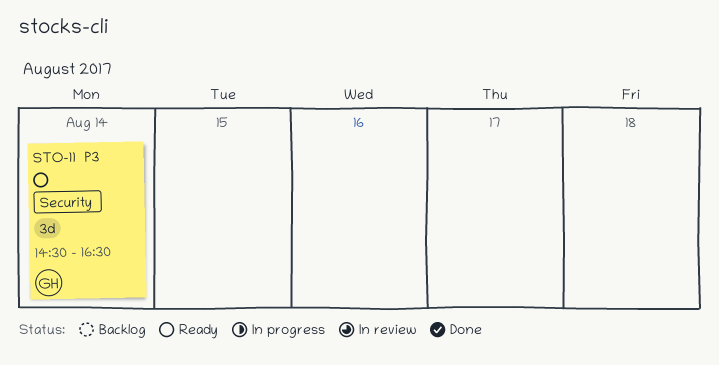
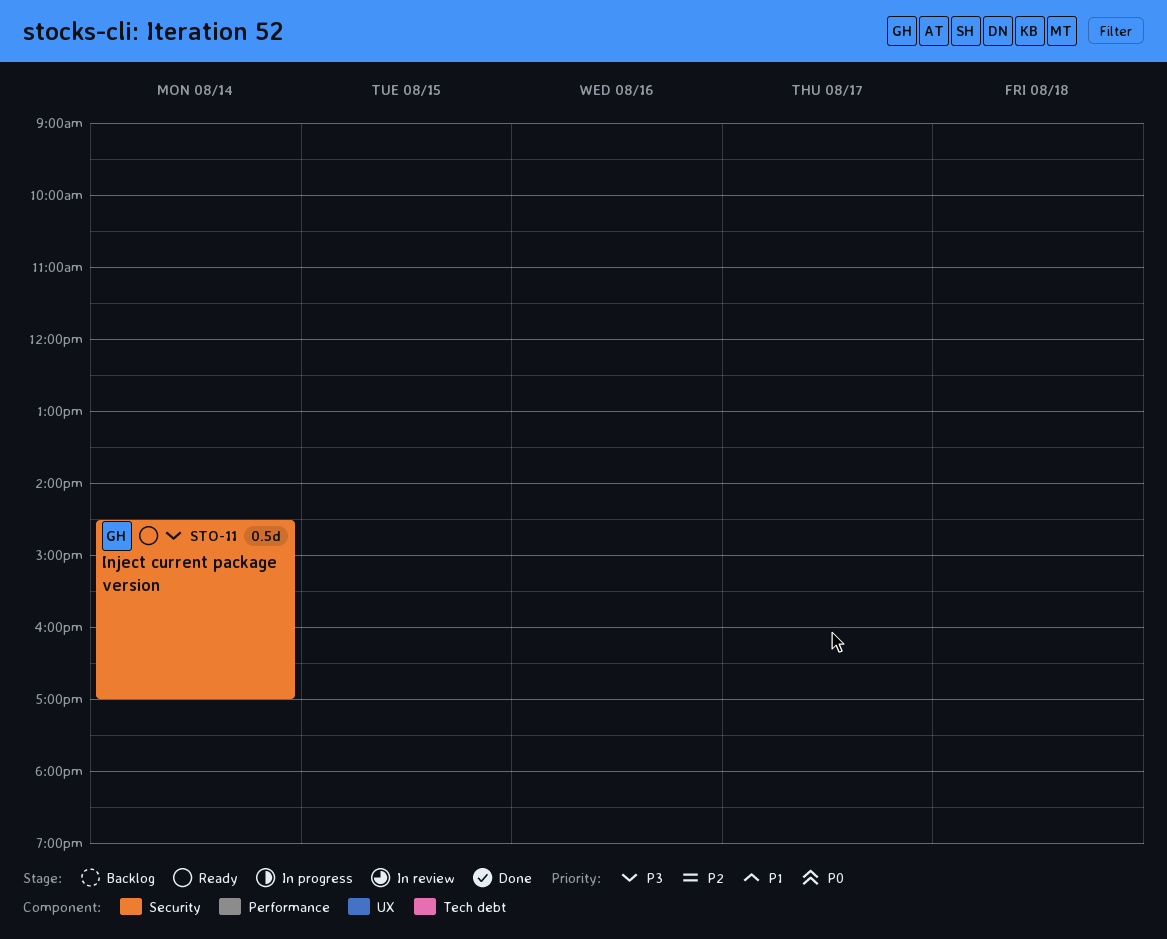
STO-11, estimate: 3d -> 0.5d
STO-11, ends: 16:30 -> 17:00

